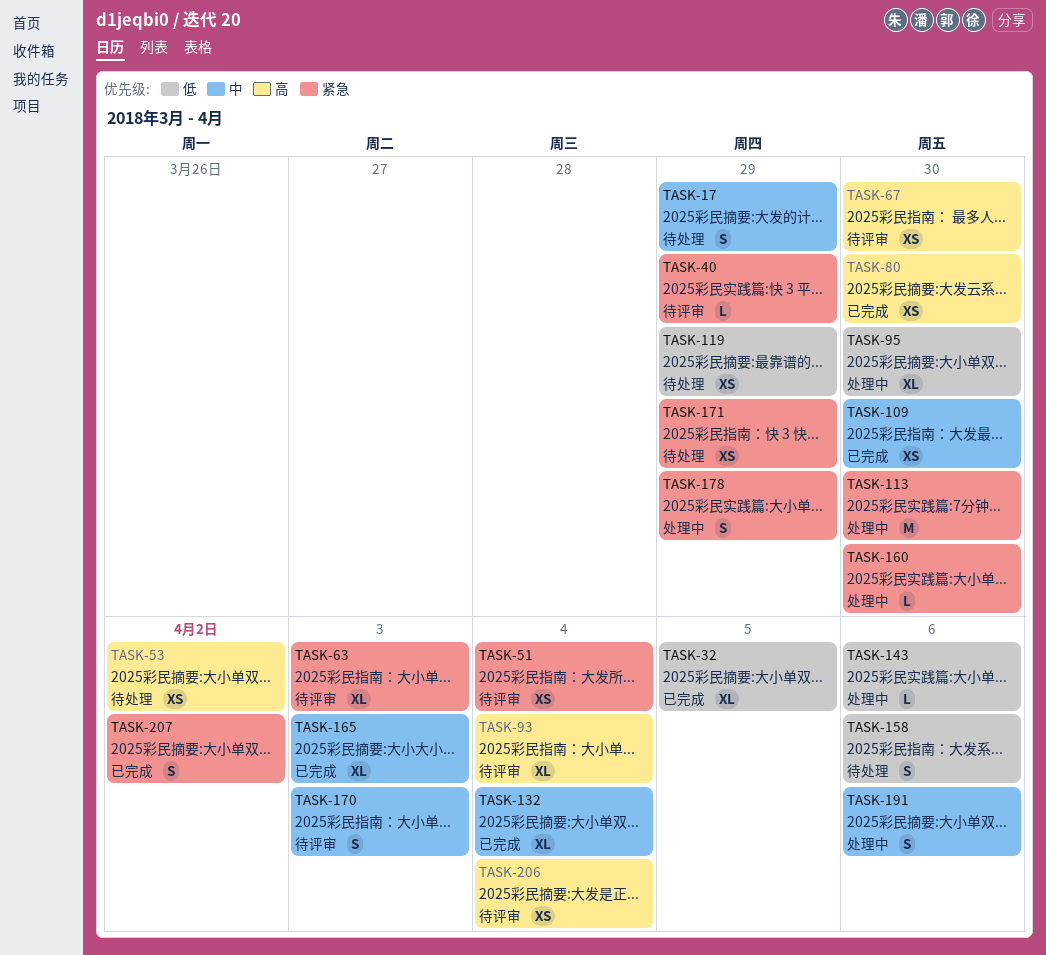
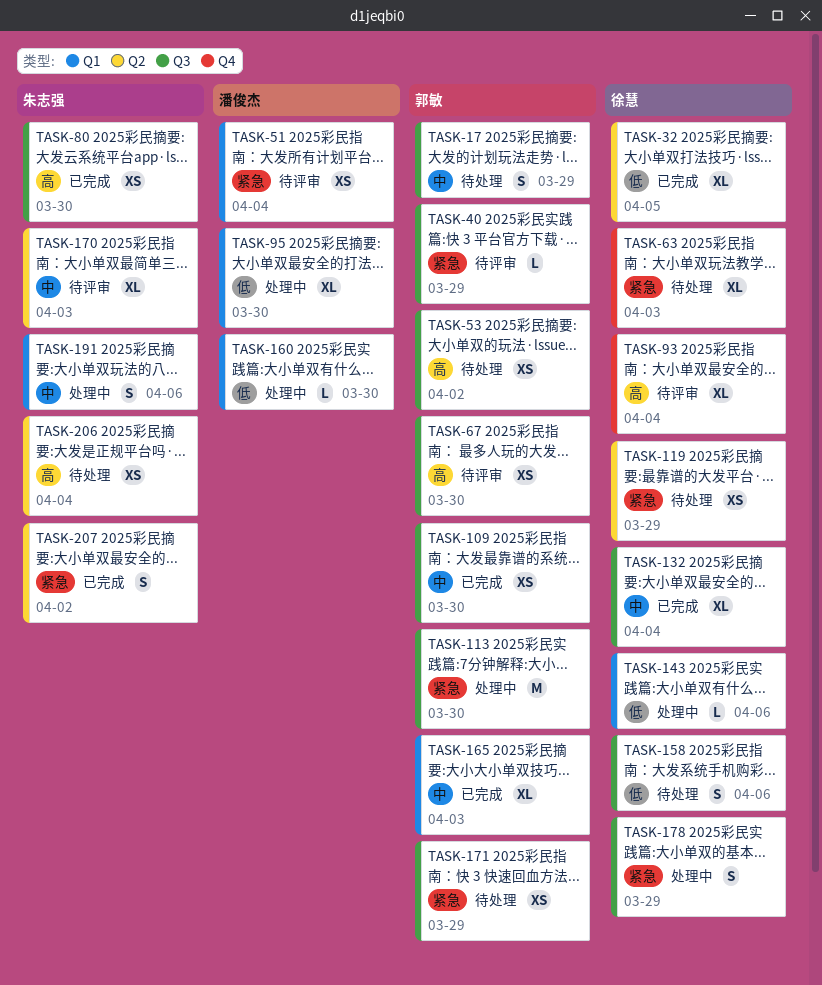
TASK-63, status: 待评审 -> 待处理
TASK-119, priority: 低 -> 紧急
TASK-160, priority: 紧急 -> 低
TASK-170, estimate: S -> XL
TASK-206, status: 待评审 -> 待处理

